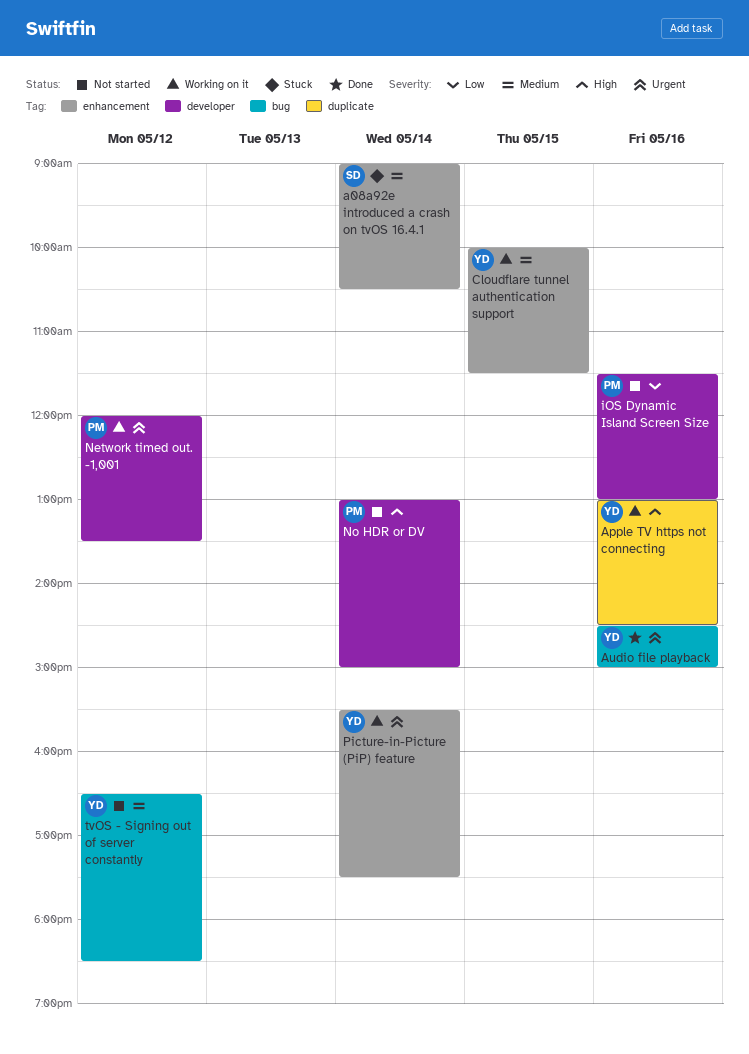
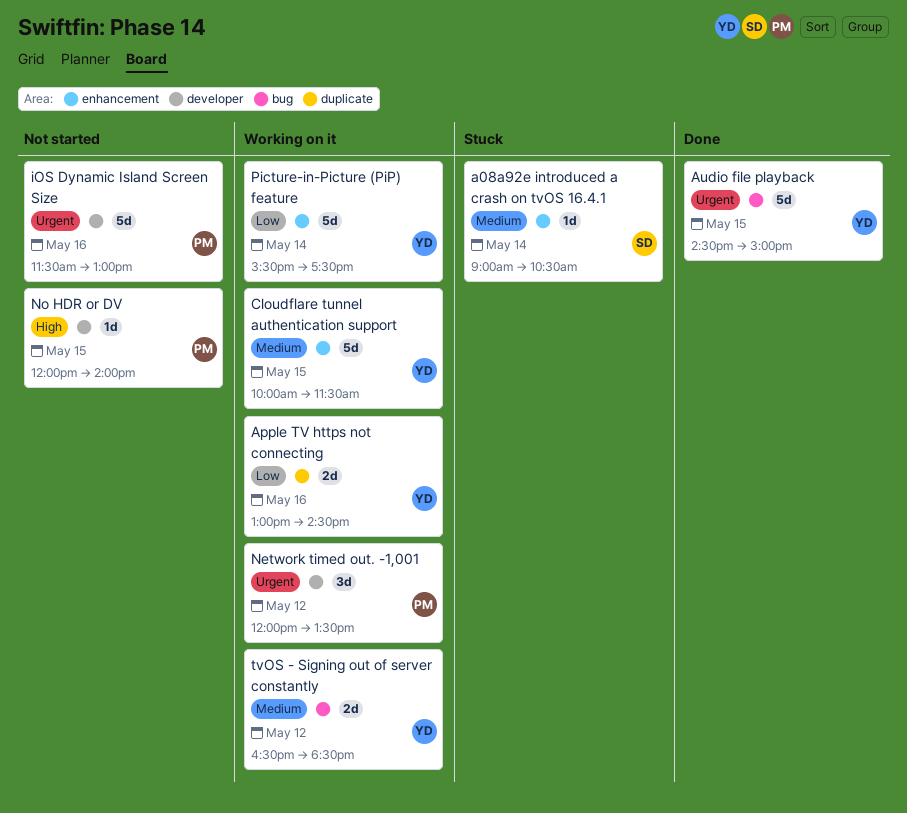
Apple TV https not connecting, priority: High -> Low
Audio file playback, day: May 16 -> May 15
iOS Dynamic Island Screen Size, priority: Low -> Urgent
No HDR or DV, day: May 14 -> May 15
No HDR or DV, begins: 13:00 -> 12:00
No HDR or DV, ends: 15:00 -> 14:00
Picture-in-Picture (PiP) feature, priority: Urgent -> Low
tvOS - Signing out of server constantly, status: Not started -> Working on it

